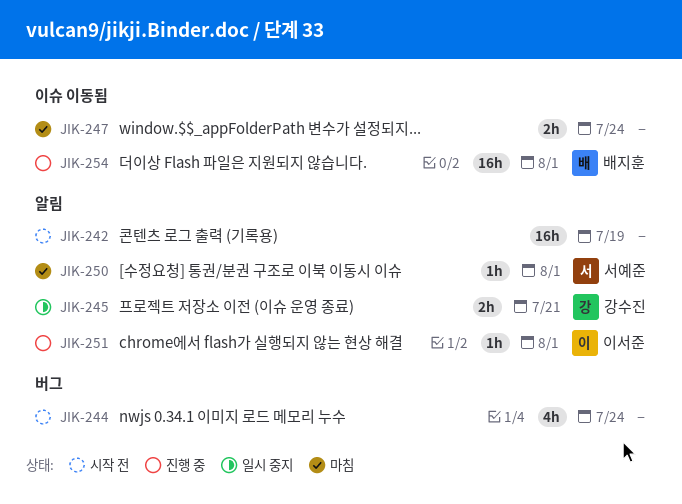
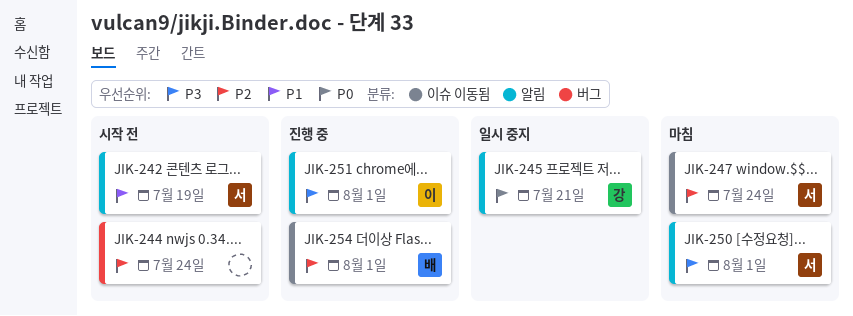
JIK-242, owner: none -> 서예준
JIK-247, owner: none -> 서예준

